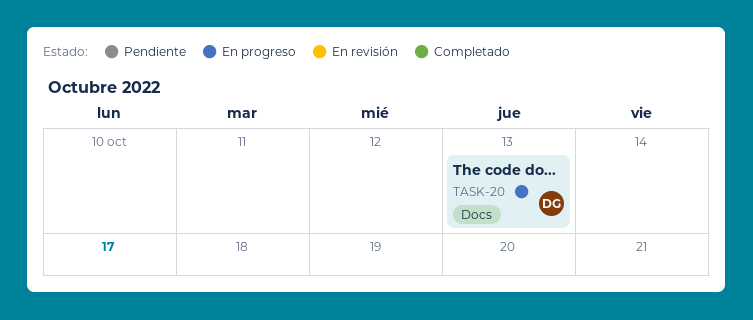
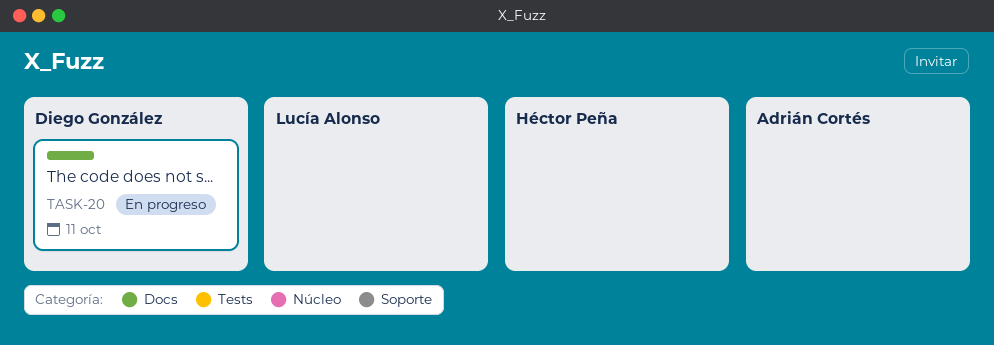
TASK-20, due: Oct 13 -> Oct 11

